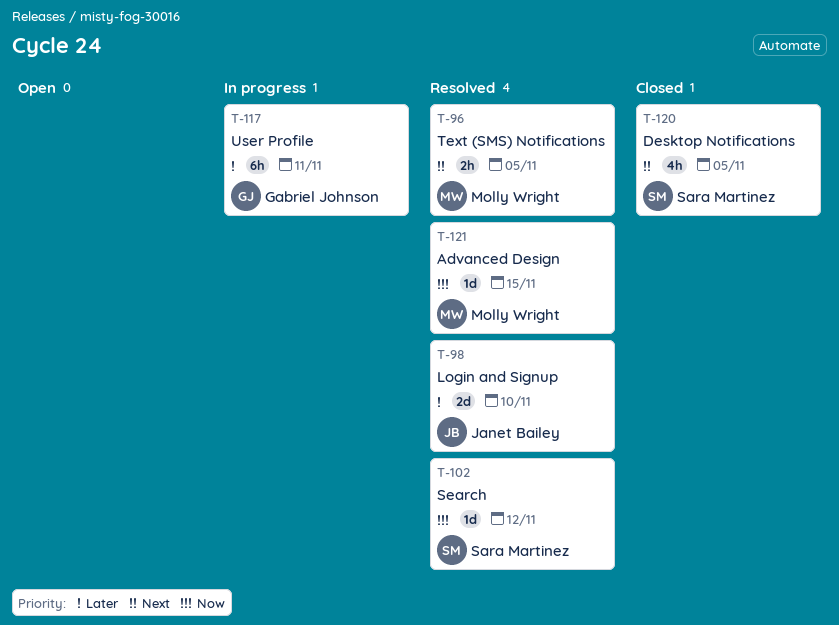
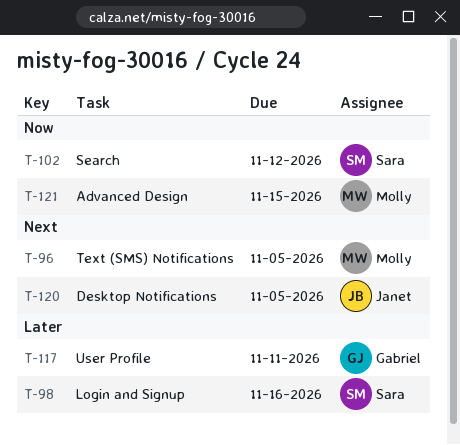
T-98, owner: Janet Bailey -> Sara Martinez
T-98, due: Nov 10 -> Nov 16
T-120, owner: Sara Martinez -> Janet Bailey

